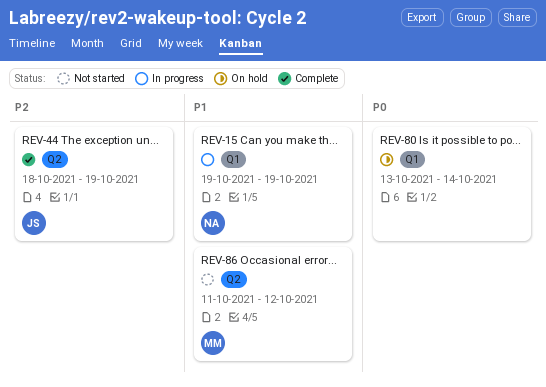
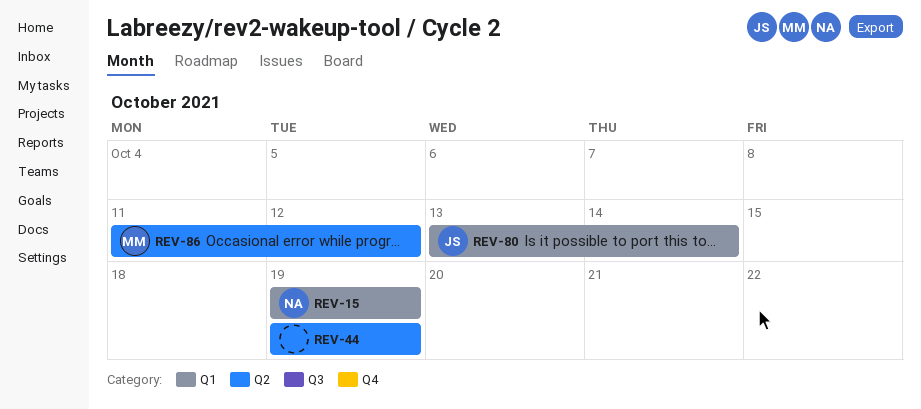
REV-44, owner: JS -> none
REV-44, start: Oct 18 -> Oct 19
REV-80, owner: none -> JS

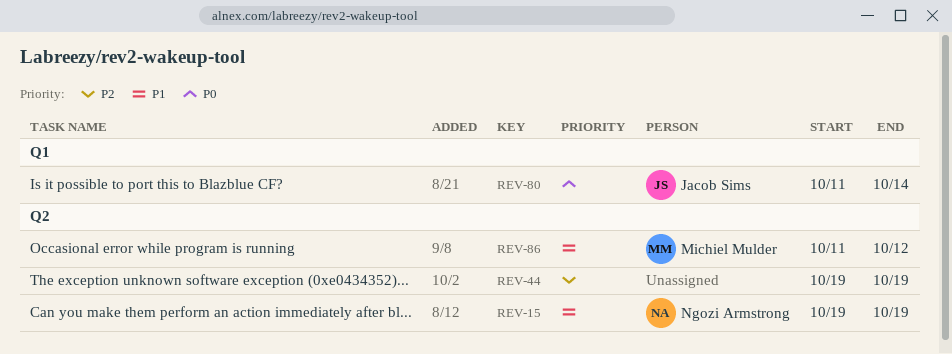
REV-15, label: Q1 -> Q2
REV-80, start: Oct 13 -> Oct 11

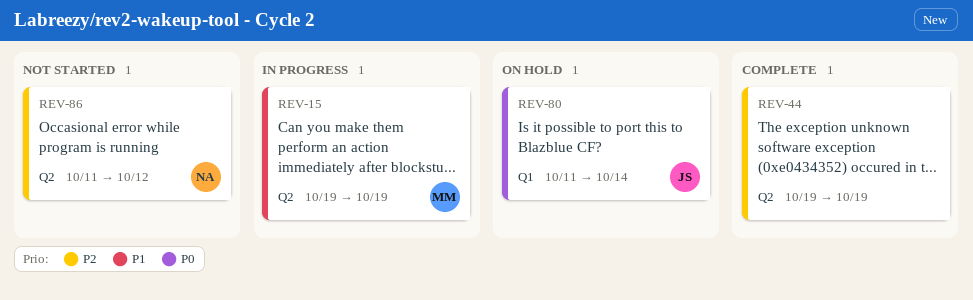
REV-15, owner: Ngozi Armstrong -> Michiel Mulder
REV-86, owner: Michiel Mulder -> Ngozi Armstrong
REV-86, priority: P1 -> P2

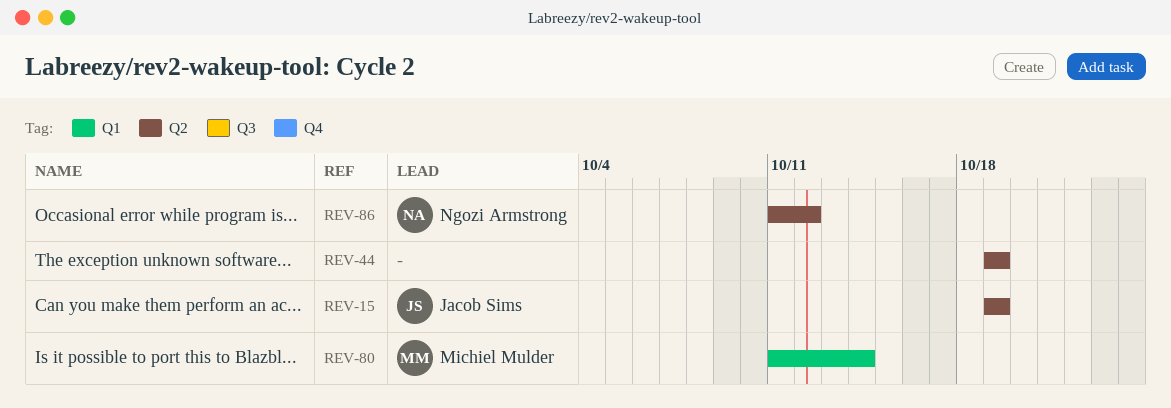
REV-15, owner: Michiel Mulder -> Jacob Sims
REV-80, owner: Jacob Sims -> Michiel Mulder

